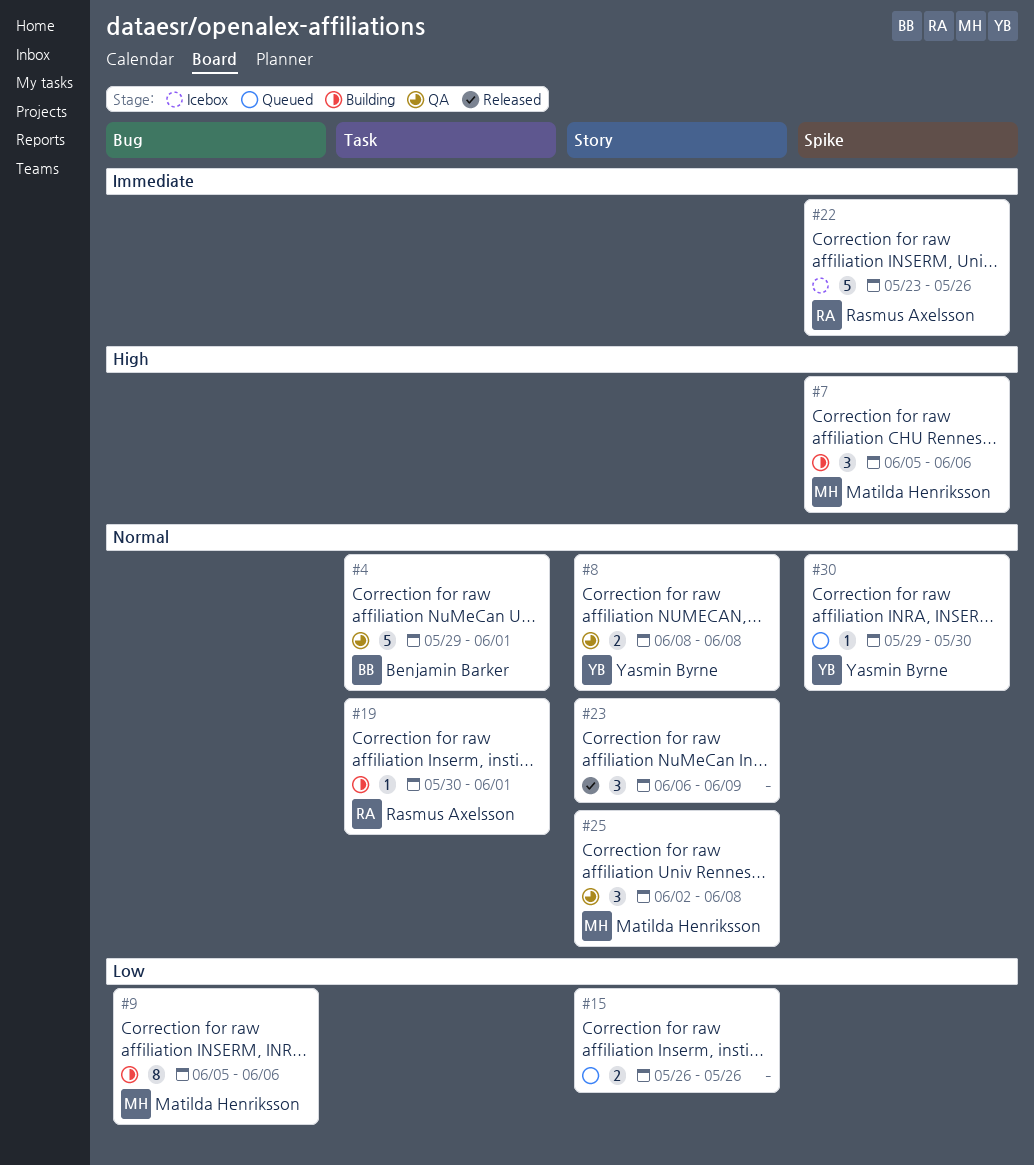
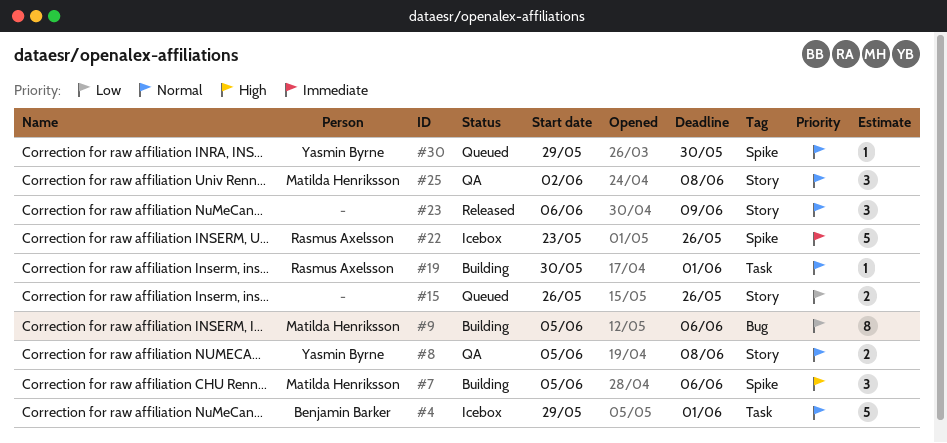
#4, status: QA -> Icebox
#8, start: Jun 8 -> Jun 5

